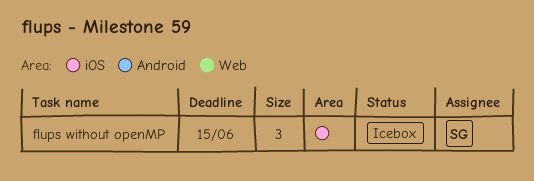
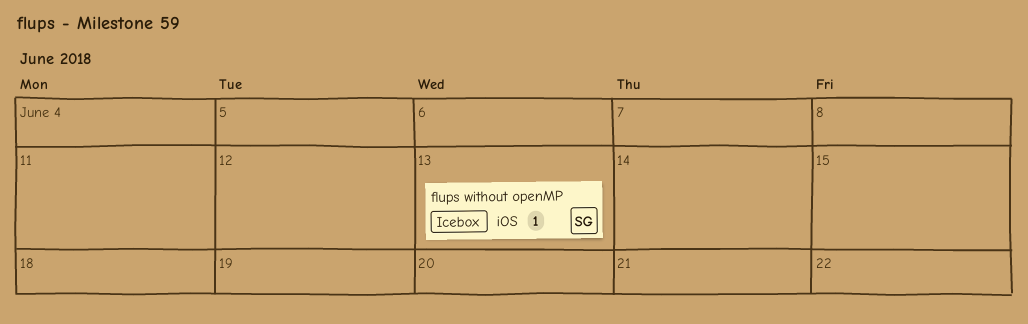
flups without openMP, estimate: 3 -> 1
flups without openMP, due: Jun 15 -> Jun 13

